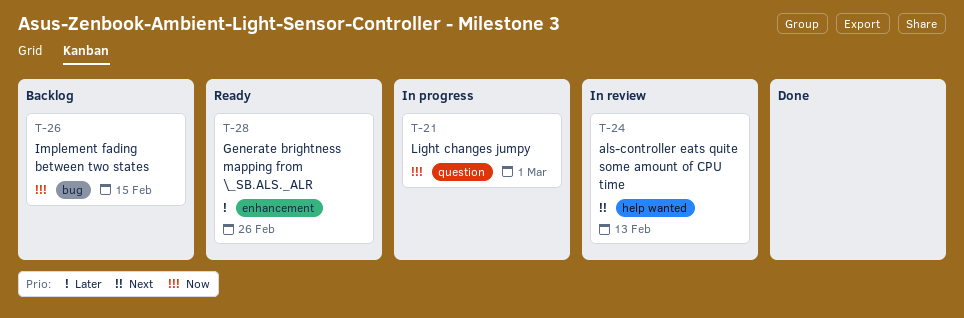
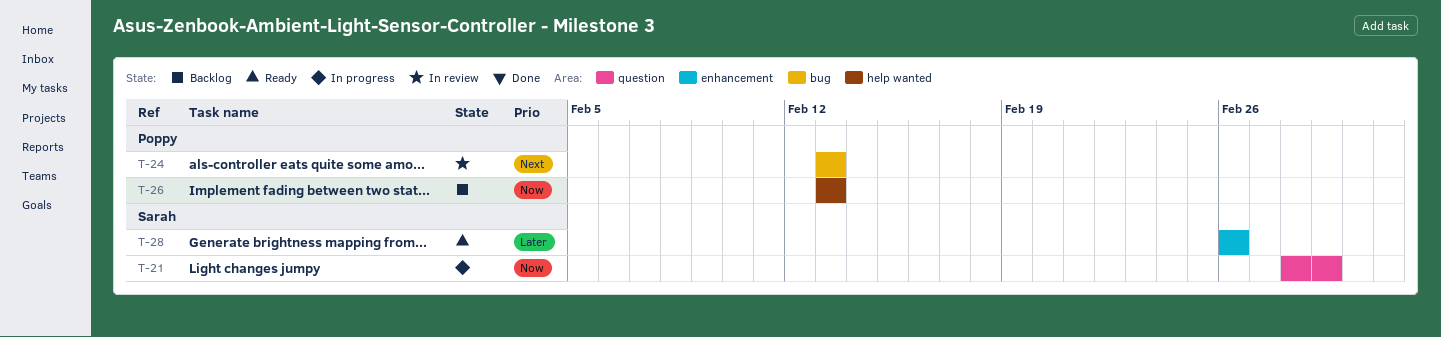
T-24, label: help wanted -> bug
T-26, label: bug -> help wanted
T-26, due: Feb 15 -> Feb 13

